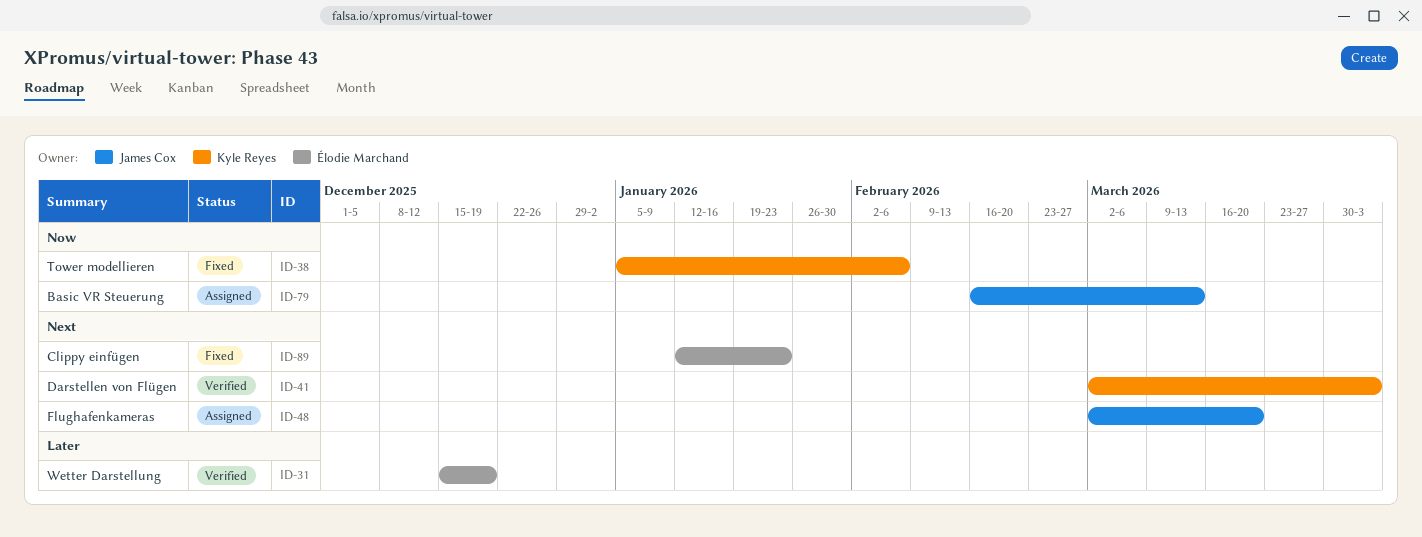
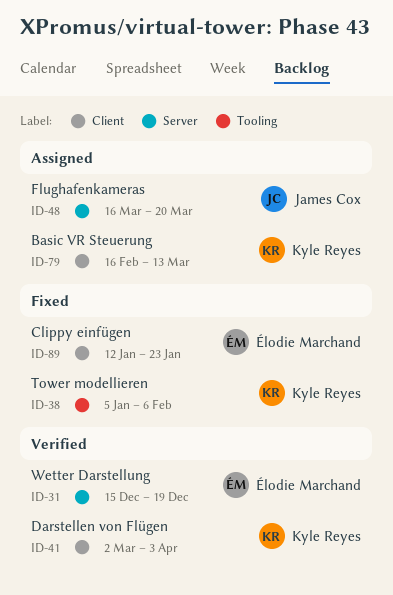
ID-48, start: Mar 2 -> Mar 16
ID-79, owner: James Cox -> Kyle Reyes

